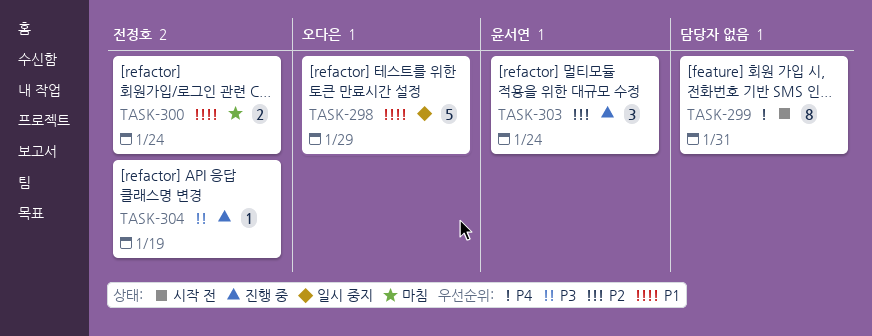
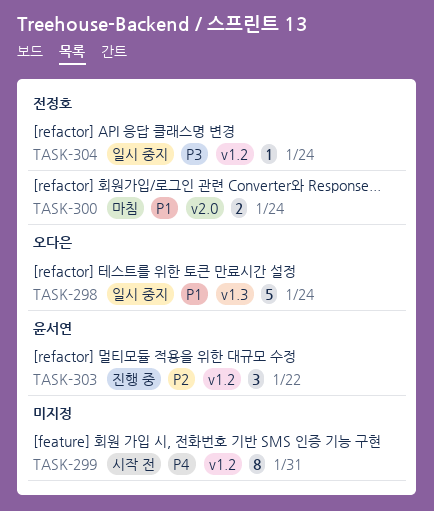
TASK-298, due: Jan 29 -> Jan 24
TASK-303, due: Jan 24 -> Jan 22
TASK-304, status: 진행 중 -> 일시 중지
TASK-304, due: Jan 19 -> Jan 24

